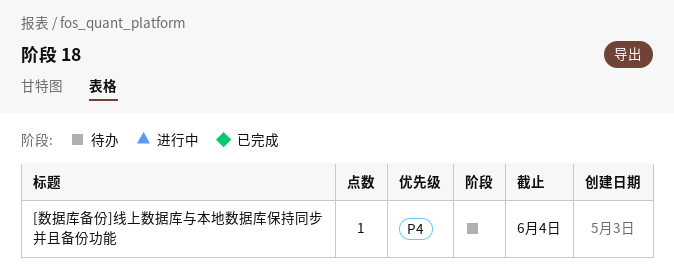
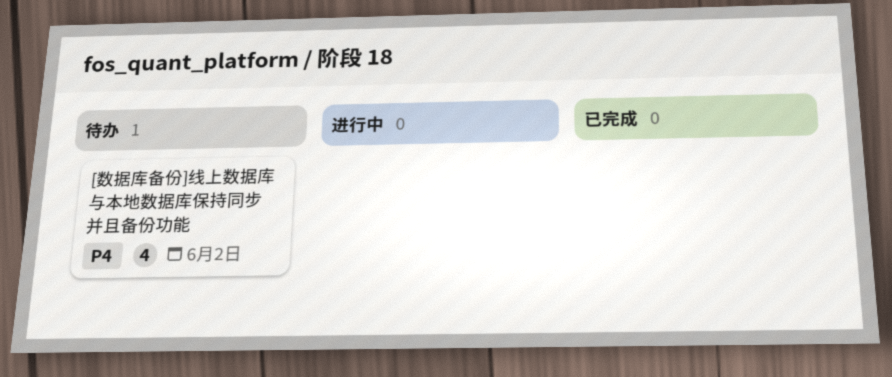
[数据库备份]线上数据库与本地数据库保持同步并且备份功能, estimate: 1 -> 4
[数据库备份]线上数据库与本地数据库保持同步并且备份功能, due: Jun 4 -> Jun 2

